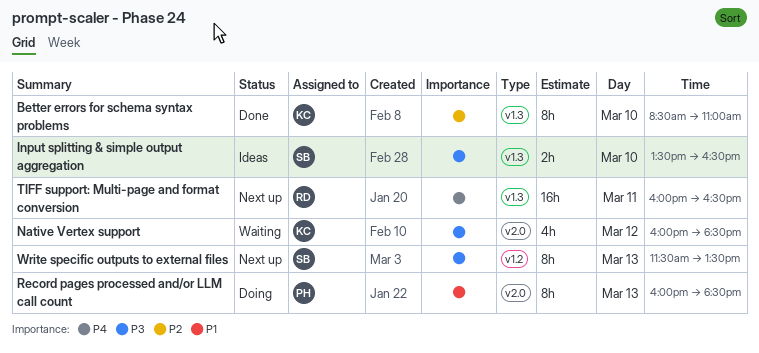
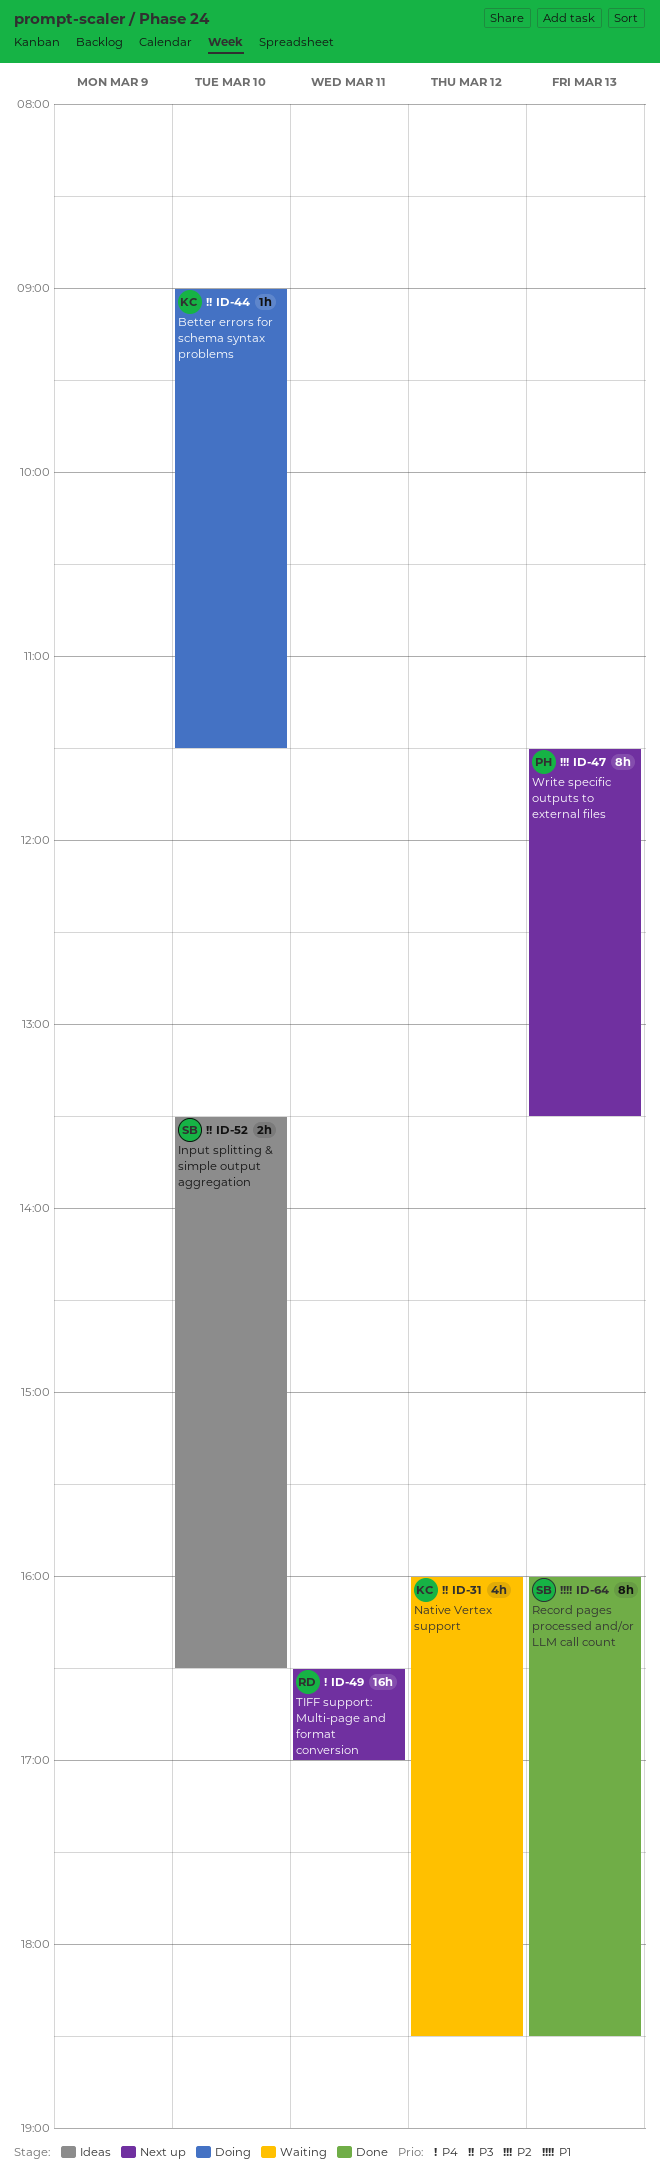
Better errors for schema syntax problems, status: Done -> Doing
Better errors for schema syntax problems, priority: P2 -> P3
Better errors for schema syntax problems, estimate: 8h -> 1h
Better errors for schema syntax problems, begins: 08:30 -> 09:00
Better errors for schema syntax problems, ends: 11:00 -> 11:30
Record pages processed and/or LLM call count, status: Doing -> Done
Record pages processed and/or LLM call count, owner: PH -> SB
TIFF support: Multi-page and format conversion, begins: 16:00 -> 16:30
TIFF support: Multi-page and format conversion, ends: 16:30 -> 17:00
Write specific outputs to external files, owner: SB -> PH
Write specific outputs to external files, priority: P3 -> P2

